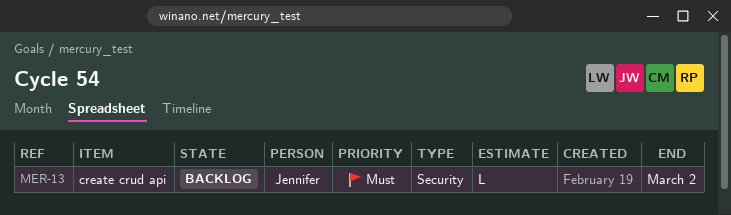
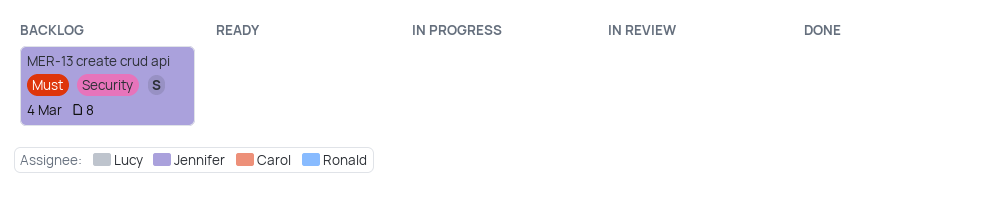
MER-13, estimate: L -> S
MER-13, due: Mar 2 -> Mar 4

